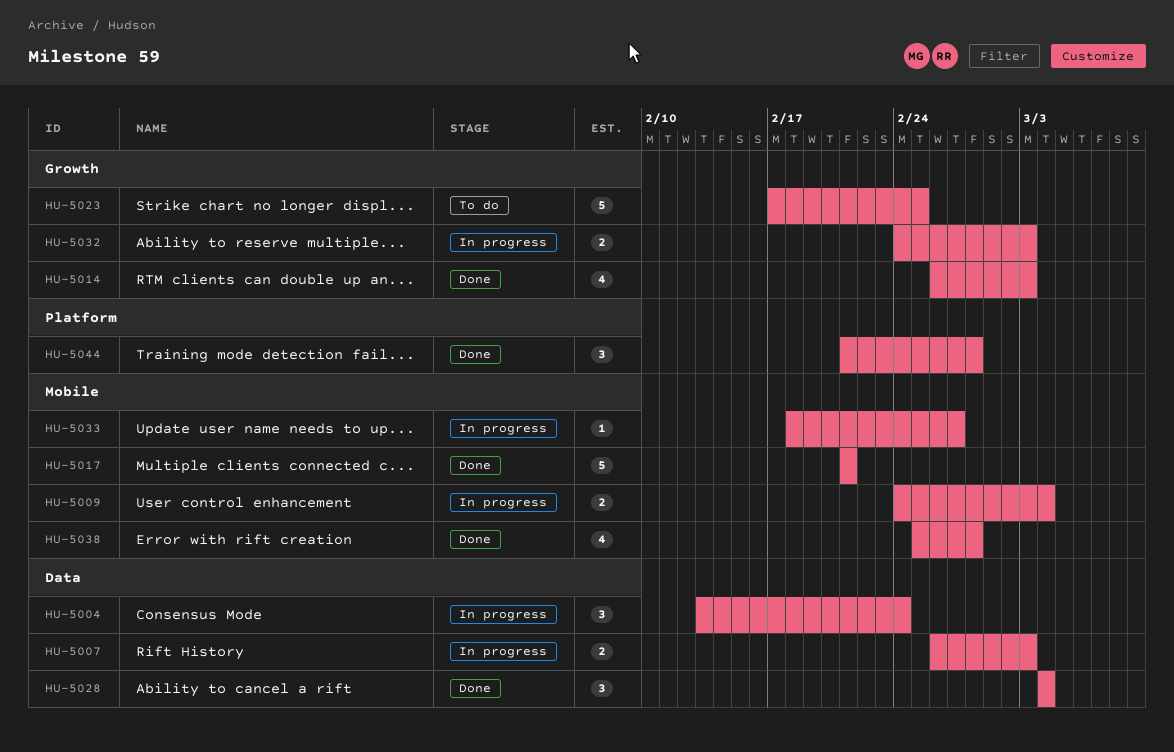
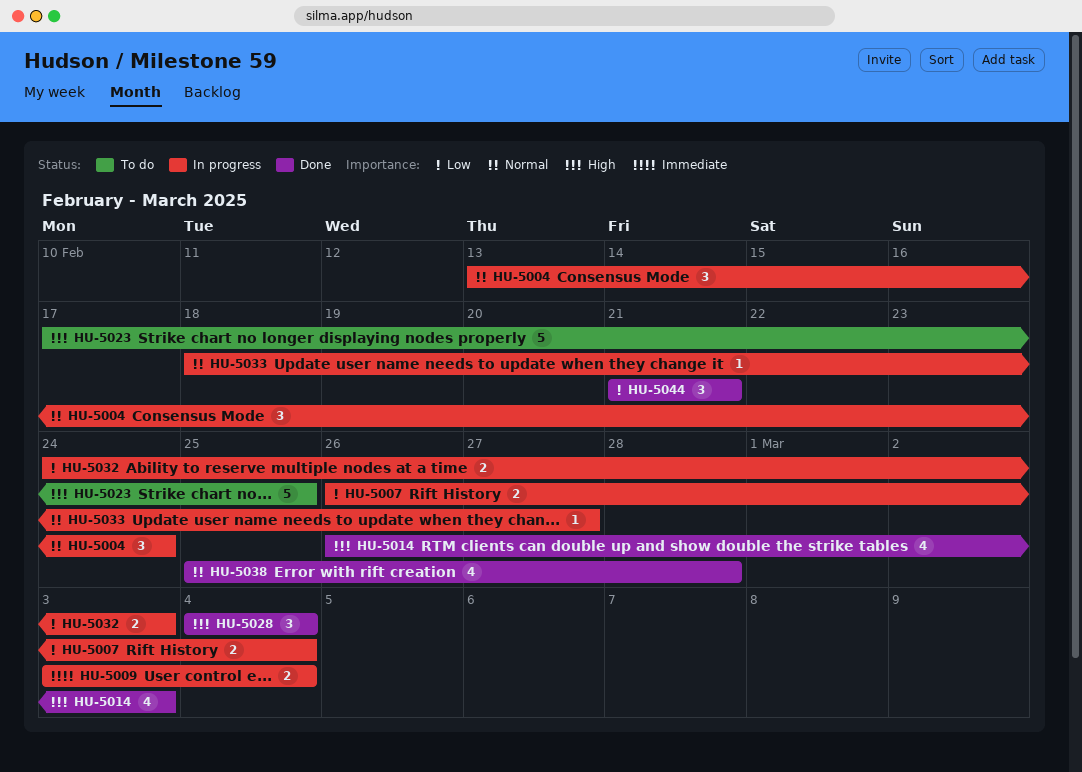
HU-5007, due: Mar 3 -> Mar 4
HU-5009, start: Feb 24 -> Mar 3
HU-5017: present -> none
HU-5044, due: Feb 28 -> Feb 21

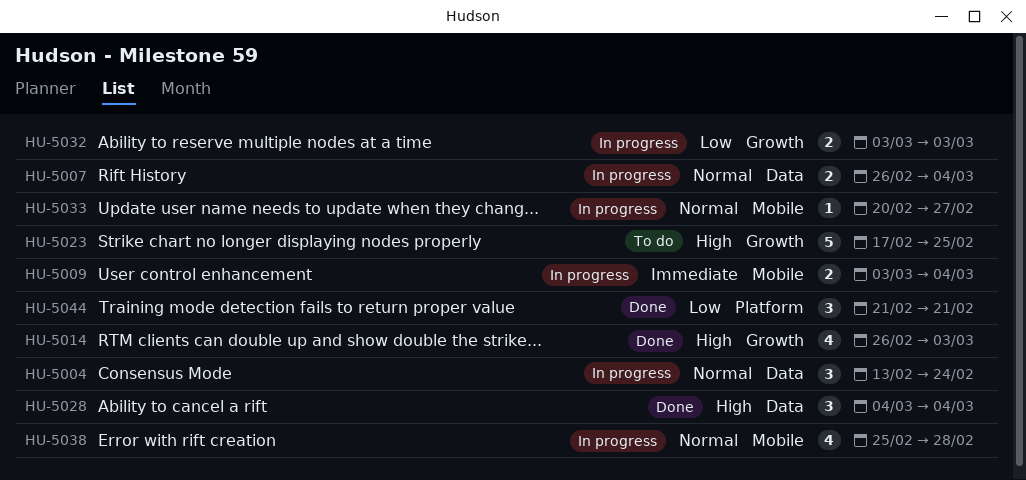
HU-5007, priority: Low -> Normal
HU-5032, start: Feb 24 -> Mar 3
HU-5033, start: Feb 18 -> Feb 20
HU-5038, status: Done -> In progress

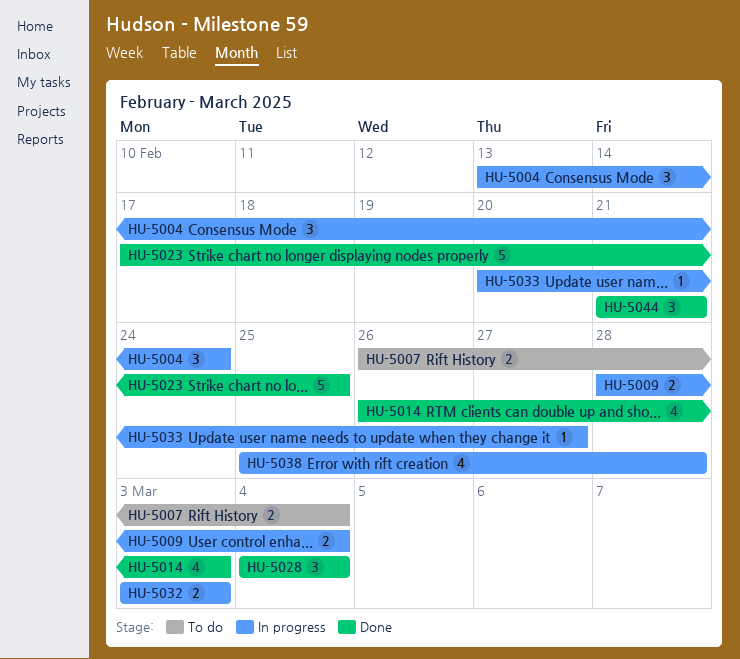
HU-5007, status: In progress -> To do
HU-5009, start: Mar 3 -> Feb 28
HU-5023, status: To do -> Done

